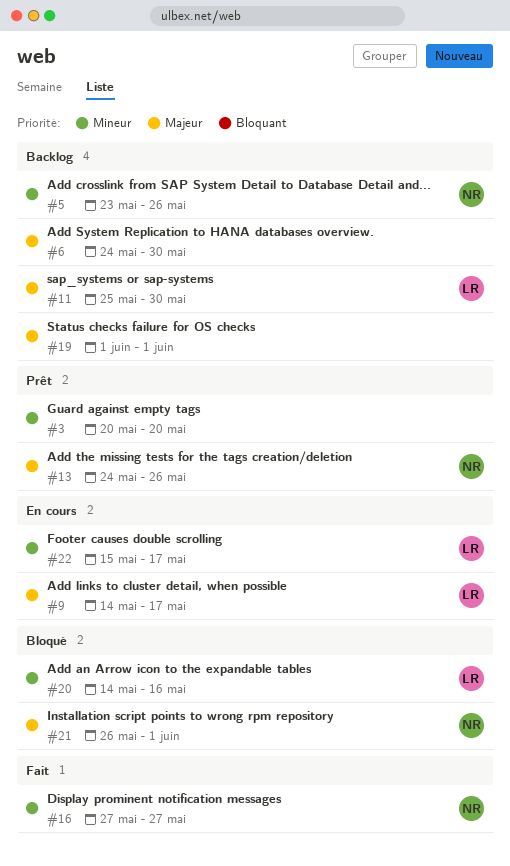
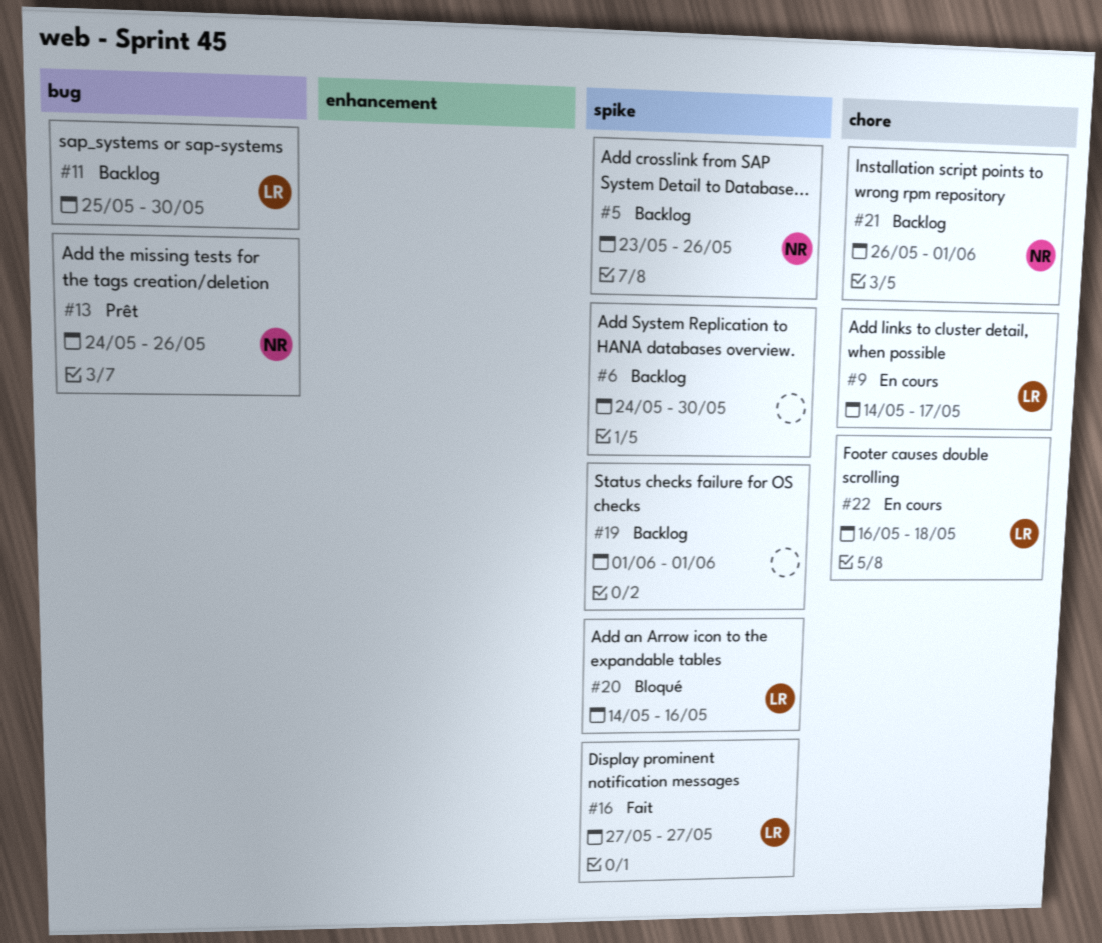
#3: present -> none
#16, owner: NR -> LR
#21, status: Bloqué -> Backlog
#22, start: May 15 -> May 16
#22, due: May 17 -> May 18

